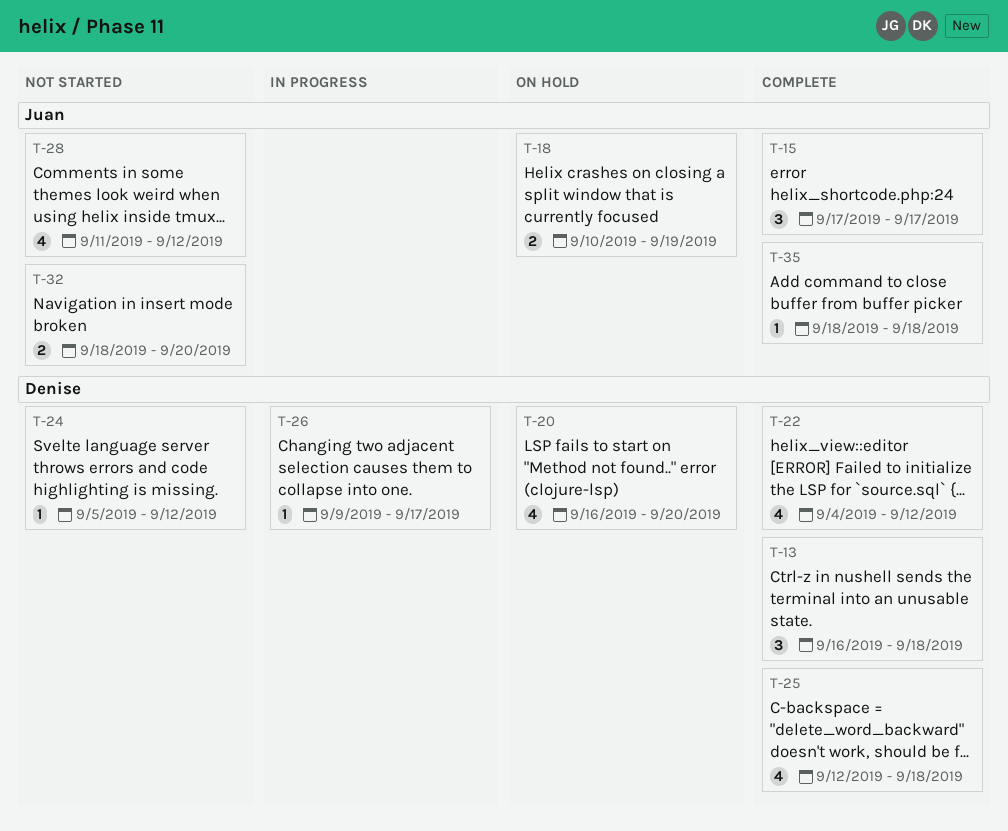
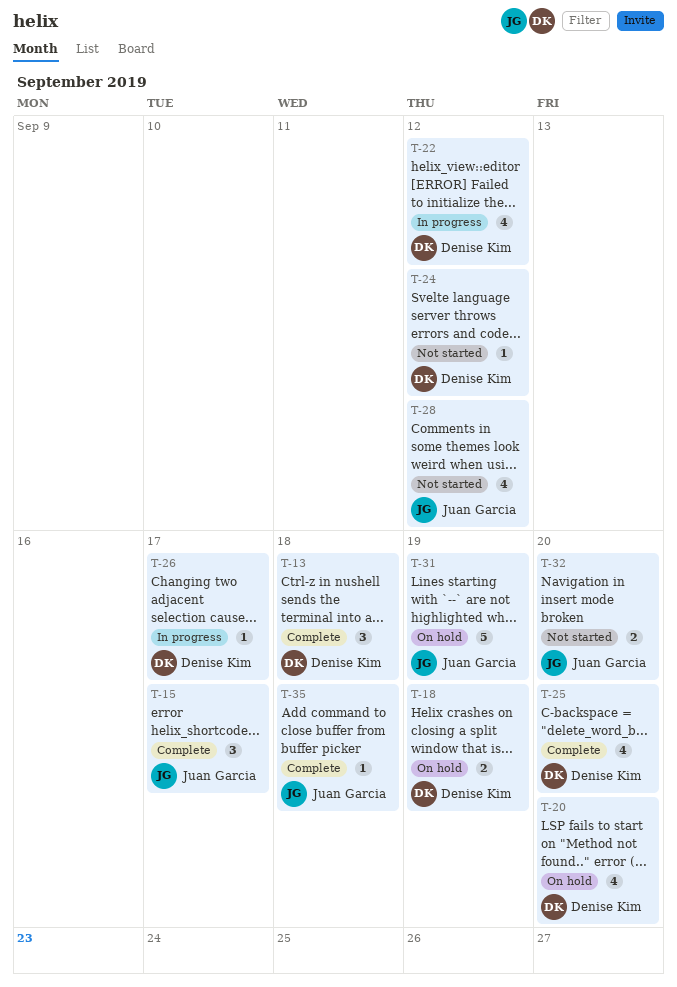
T-18, owner: Juan Garcia -> Denise Kim
T-22, status: Complete -> In progress
T-25, due: Sep 18 -> Sep 20
T-31: none -> present

